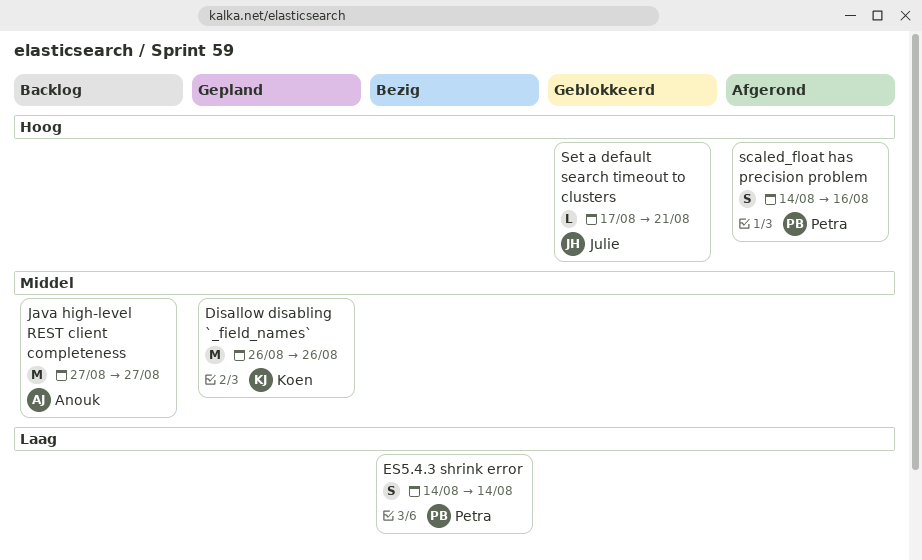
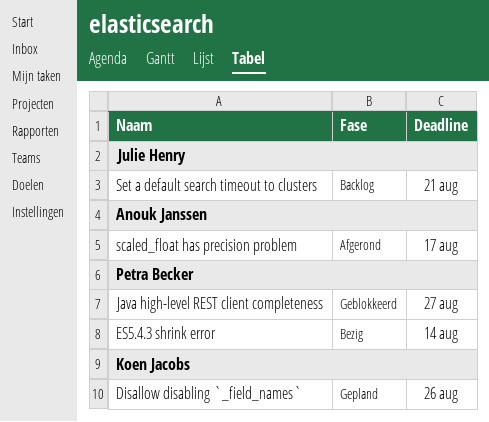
Java high-level REST client completeness, status: Backlog -> Geblokkeerd
Java high-level REST client completeness, owner: Anouk Janssen -> Petra Becker
scaled_float has precision problem, owner: Petra Becker -> Anouk Janssen
scaled_float has precision problem, due: Aug 16 -> Aug 17
Set a default search timeout to clusters, status: Geblokkeerd -> Backlog

